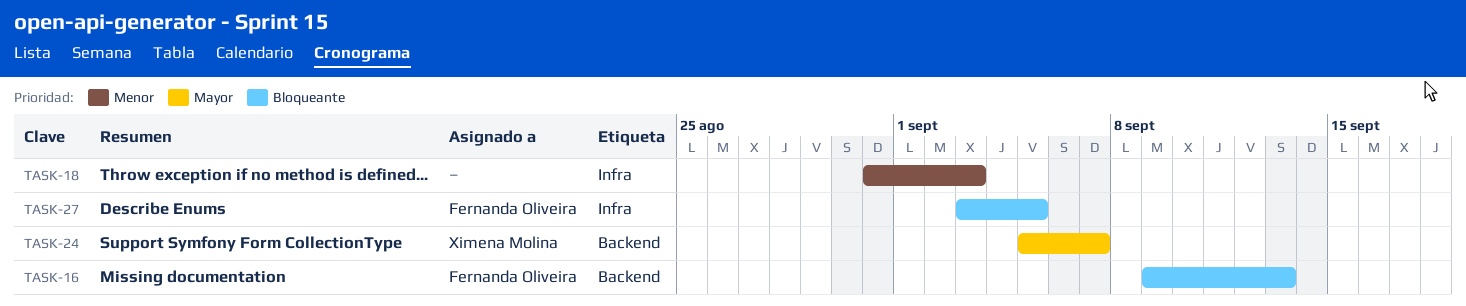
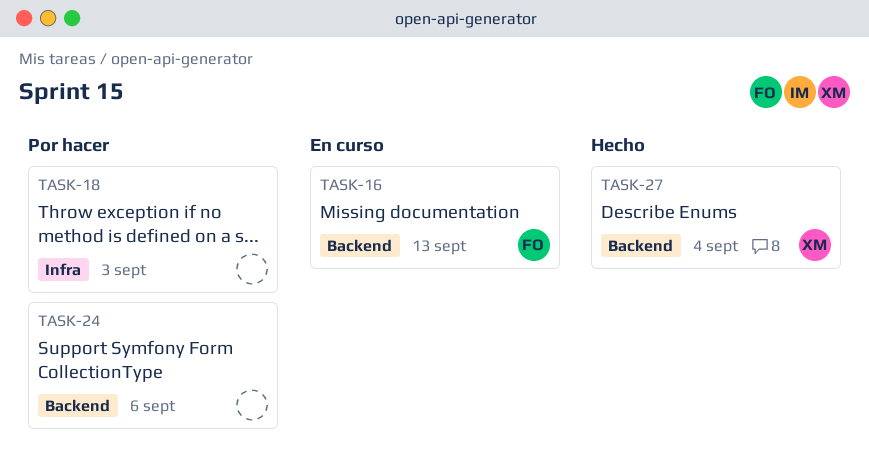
TASK-24, owner: Ximena Molina -> none
TASK-24, due: Sep 7 -> Sep 6
TASK-27, owner: Fernanda Oliveira -> Ximena Molina
TASK-27, label: Infra -> Backend
TASK-27, due: Sep 5 -> Sep 4

